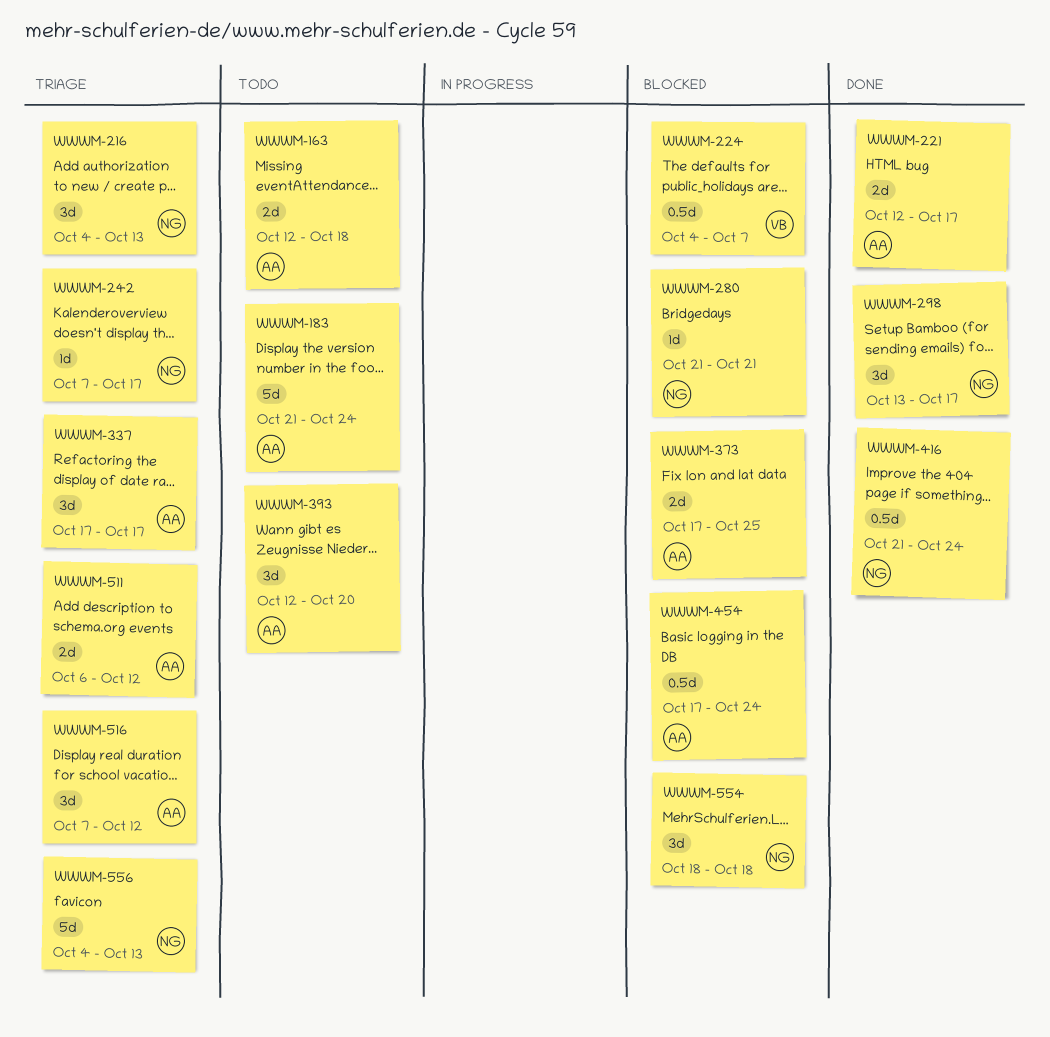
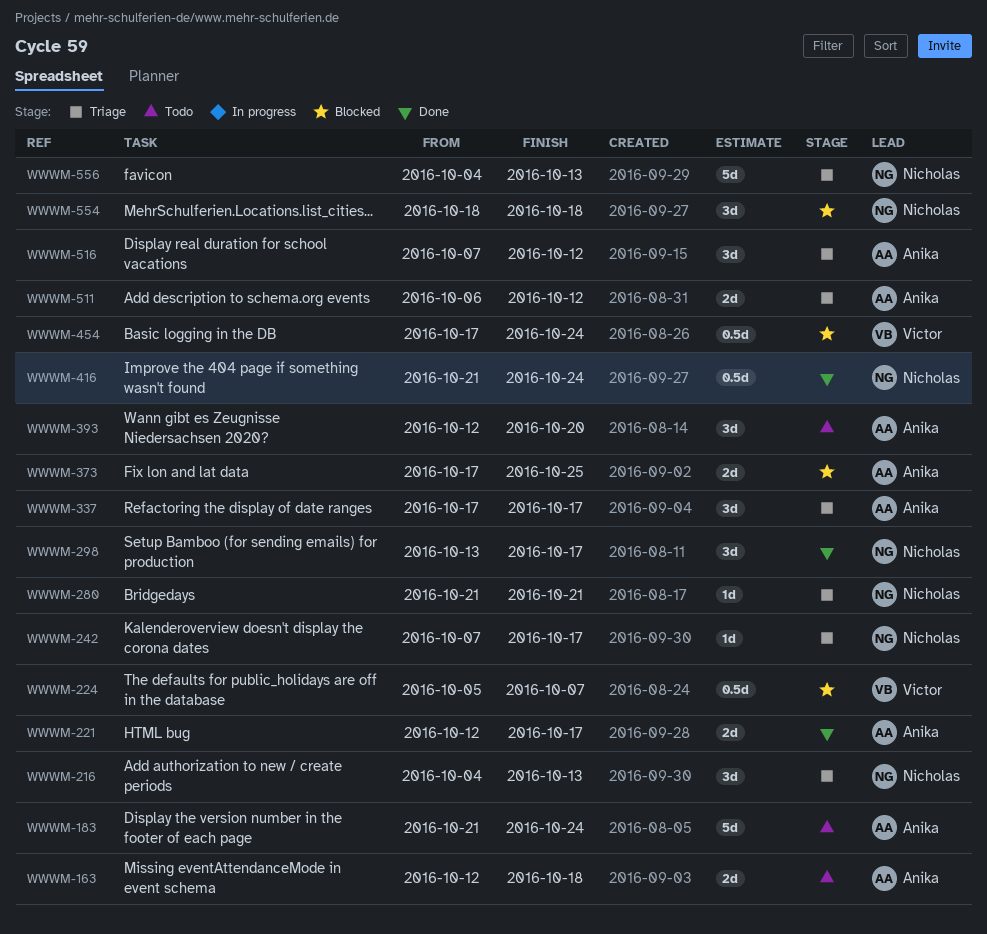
WWWM-224, start: Oct 4 -> Oct 5
WWWM-280, status: Blocked -> Triage
WWWM-454, owner: Anika -> Victor

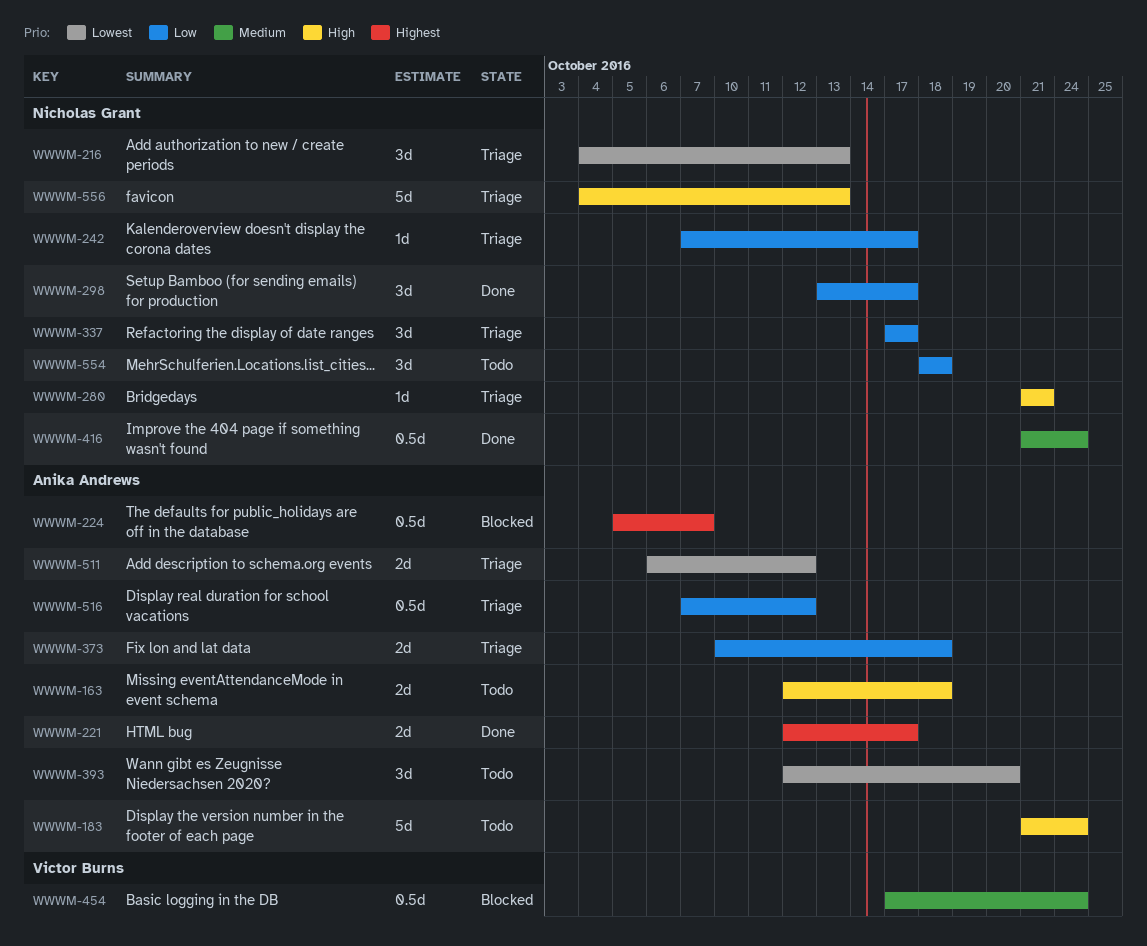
WWWM-224, owner: Victor Burns -> Anika Andrews
WWWM-337, owner: Anika Andrews -> Nicholas Grant
WWWM-373, status: Blocked -> Triage
WWWM-373, start: Oct 17 -> Oct 10
WWWM-373, due: Oct 25 -> Oct 18
WWWM-516, estimate: 3d -> 0.5d
WWWM-554, status: Blocked -> Todo

